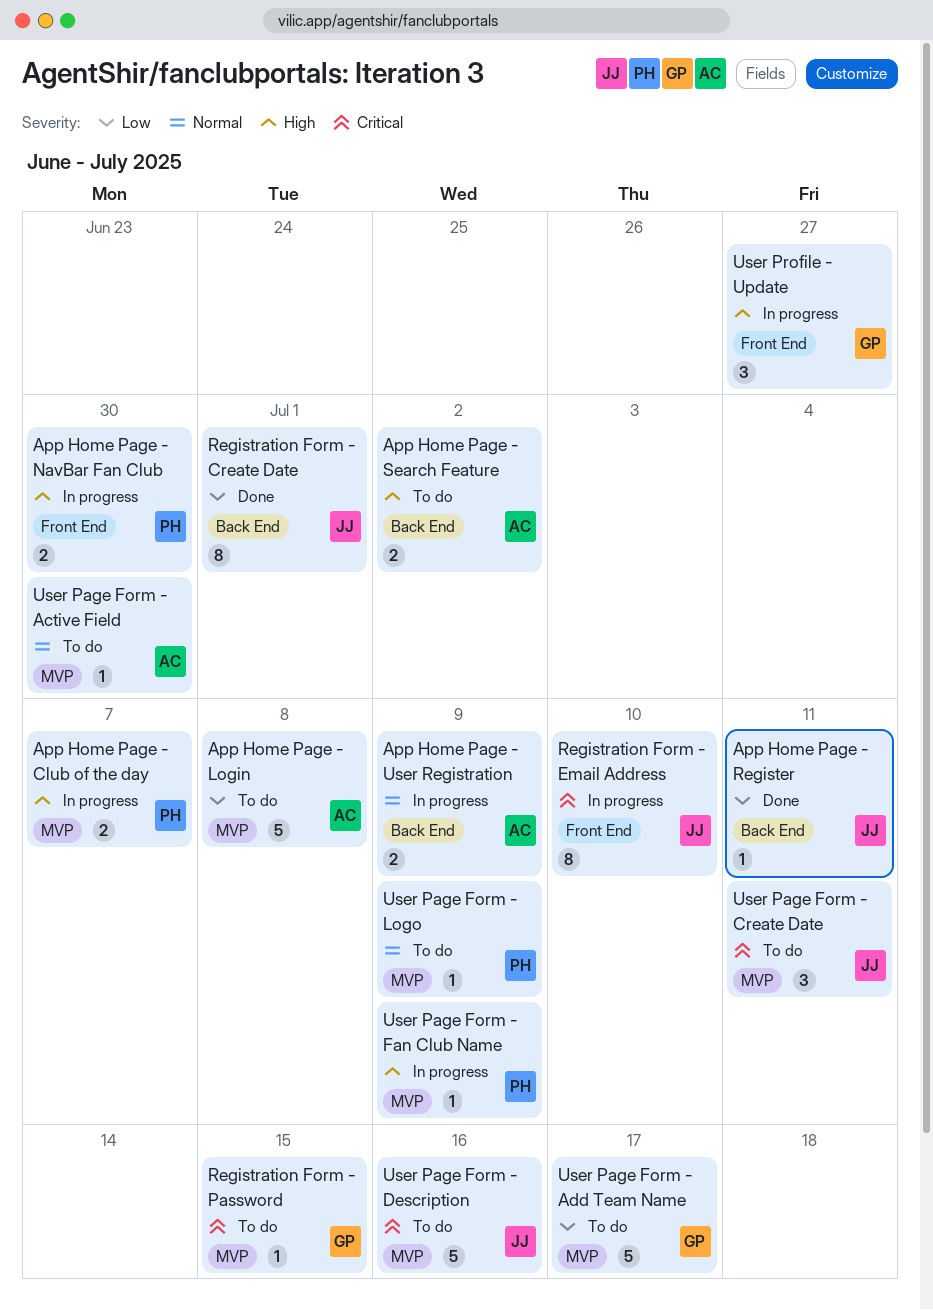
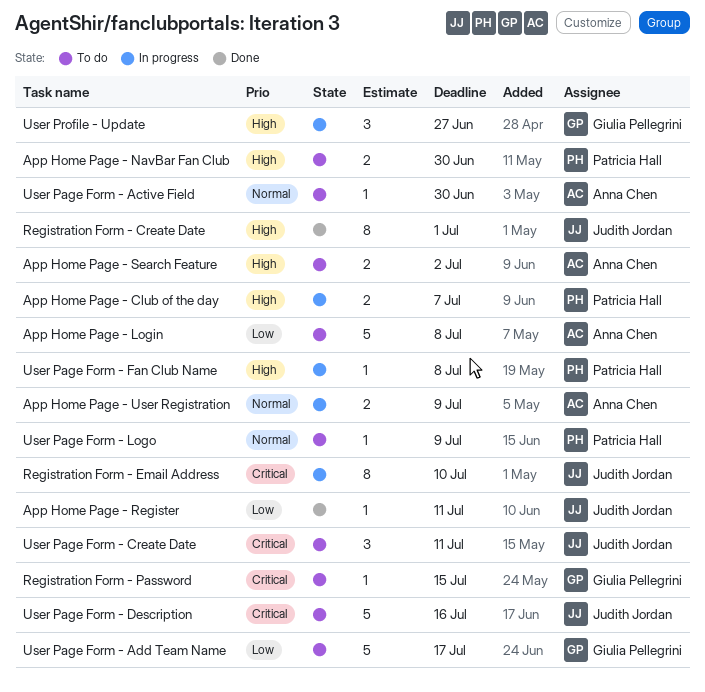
App Home Page - NavBar Fan Club, status: In progress -> To do
Registration Form - Create Date, priority: Low -> High
User Page Form - Fan Club Name, due: Jul 9 -> Jul 8

